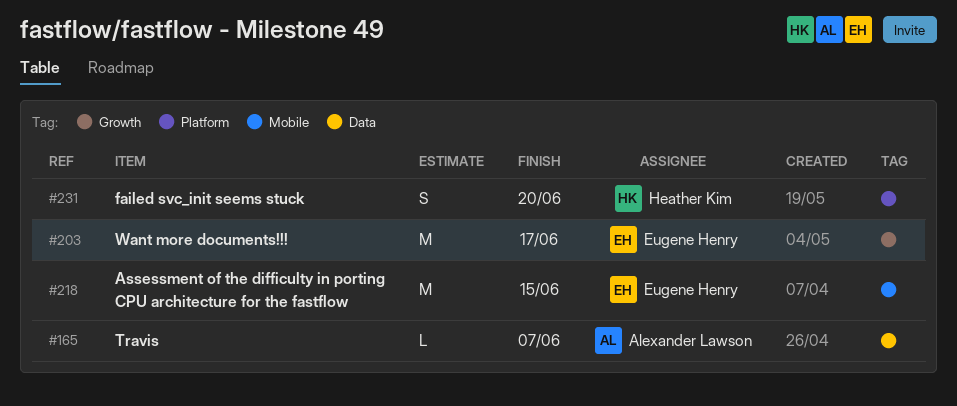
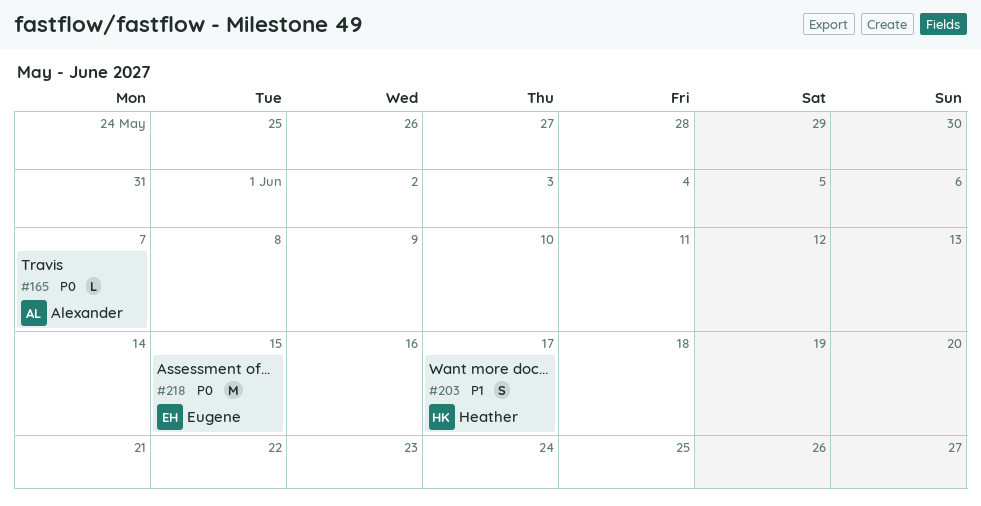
#203, owner: Eugene Henry -> Heather Kim
#203, estimate: M -> S
#231: present -> none

